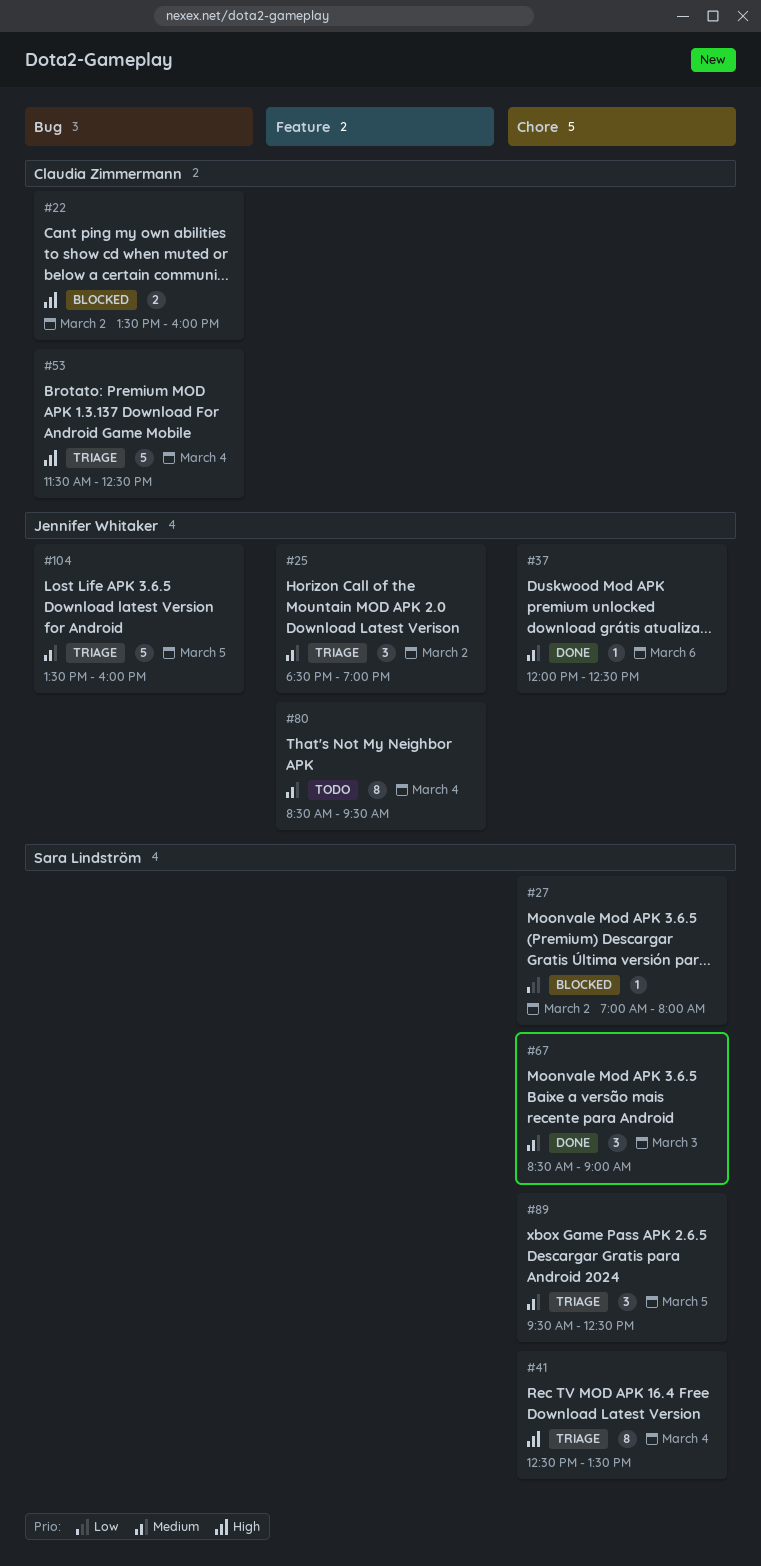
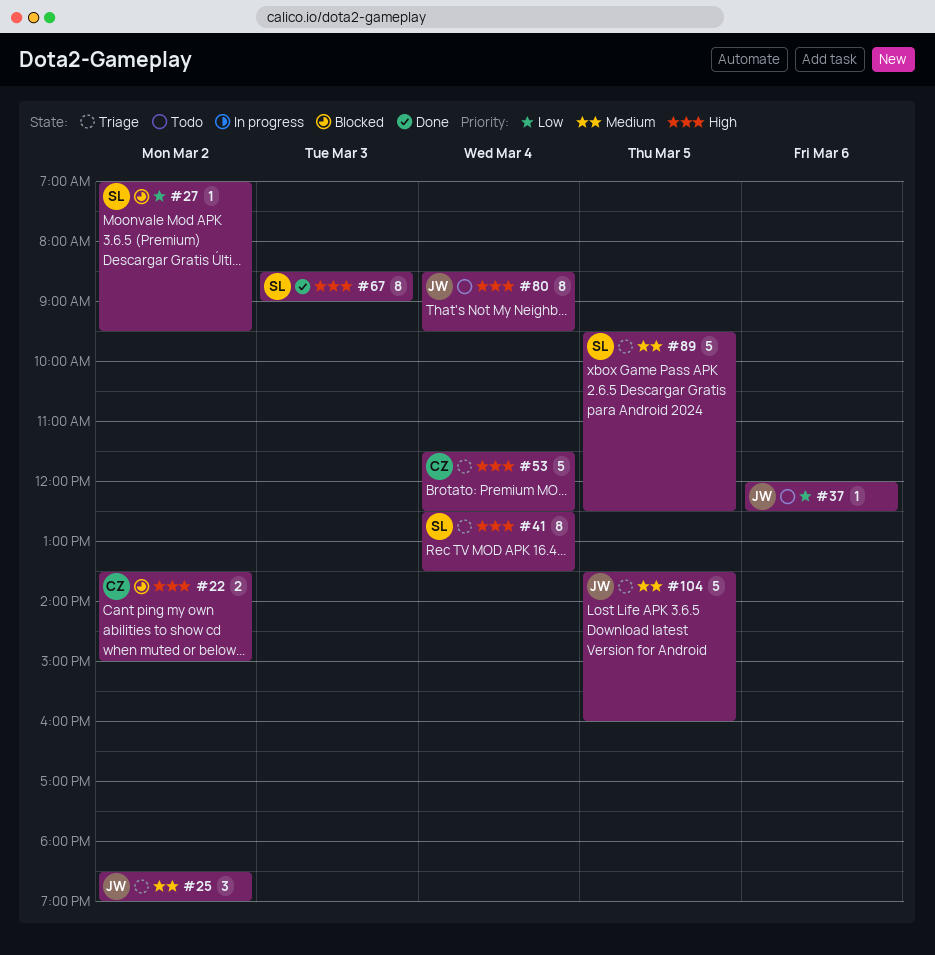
#22, ends: 16:00 -> 15:00
#27, ends: 08:00 -> 09:30
#37, status: Done -> Todo
#37, priority: Medium -> Low
#67, priority: Medium -> High
#67, estimate: 3 -> 8
#80, priority: Medium -> High
#89, estimate: 3 -> 5

